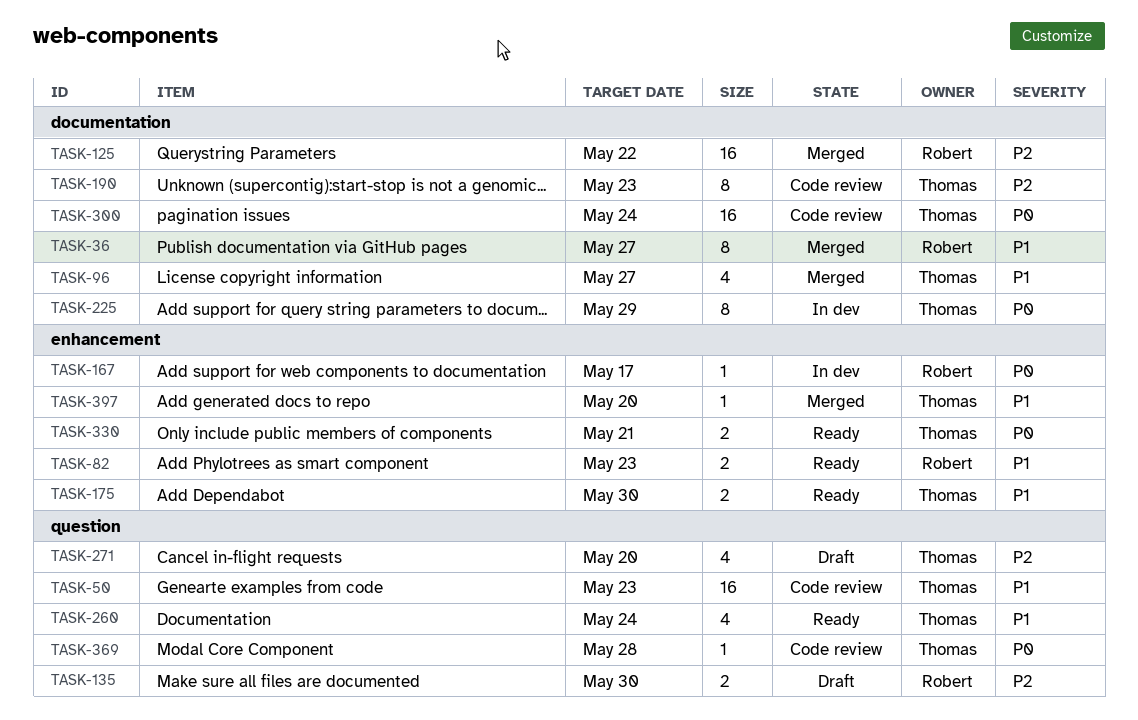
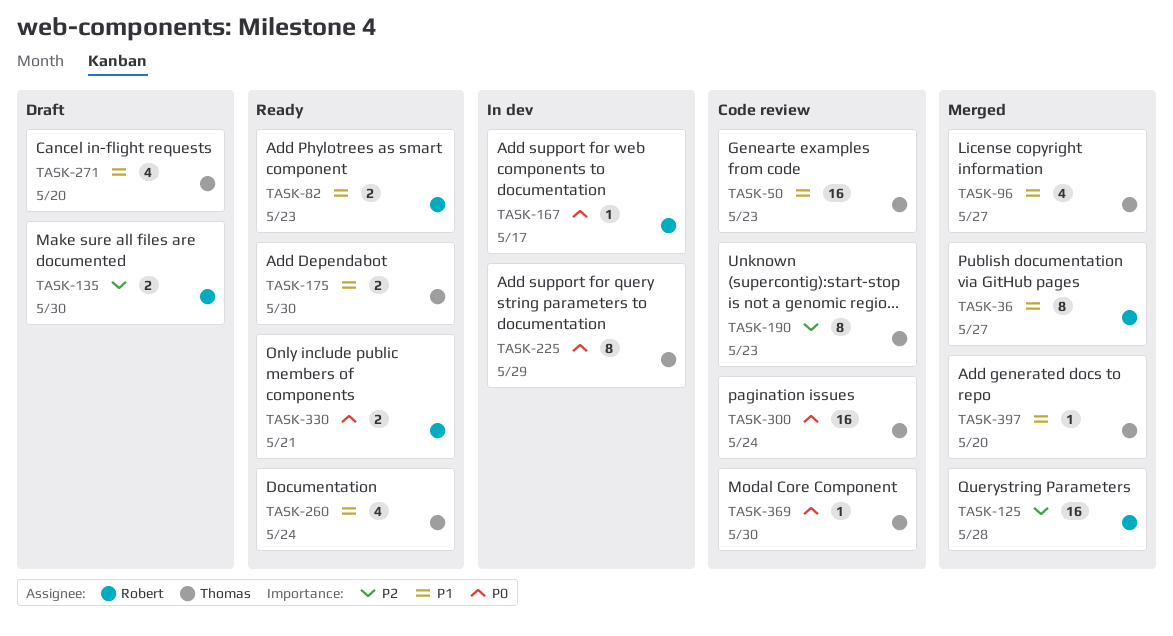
TASK-125, due: May 22 -> May 28
TASK-271, priority: P2 -> P1
TASK-330, owner: Thomas -> Robert
TASK-369, due: May 28 -> May 30

